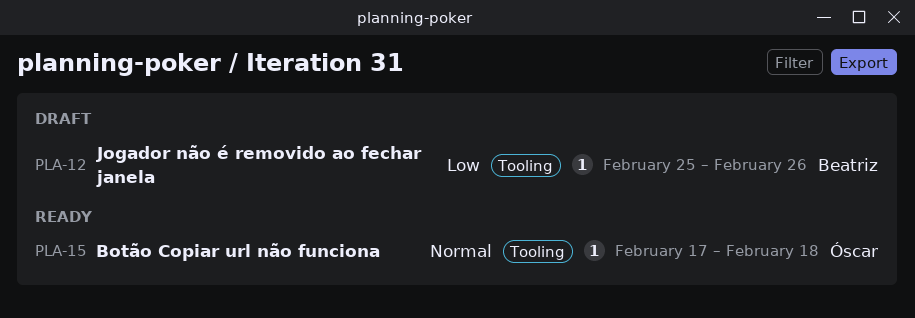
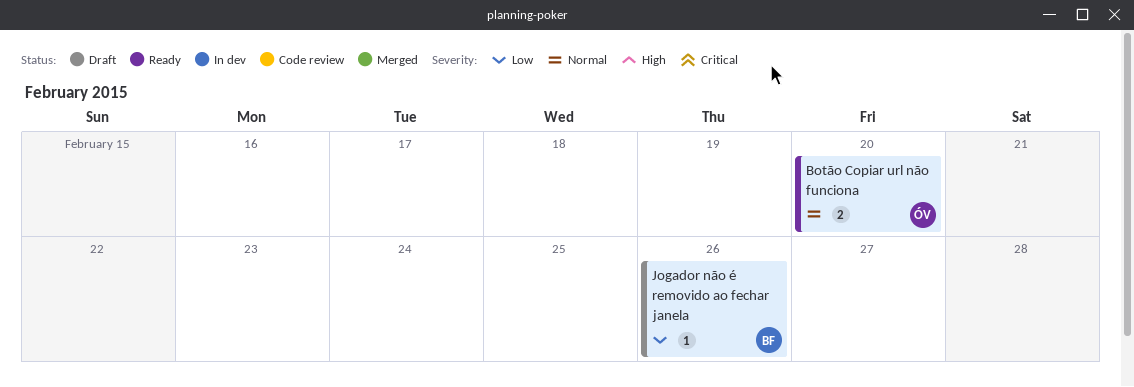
Botão Copiar url não funciona, estimate: 1 -> 2
Botão Copiar url não funciona, due: Feb 18 -> Feb 20

